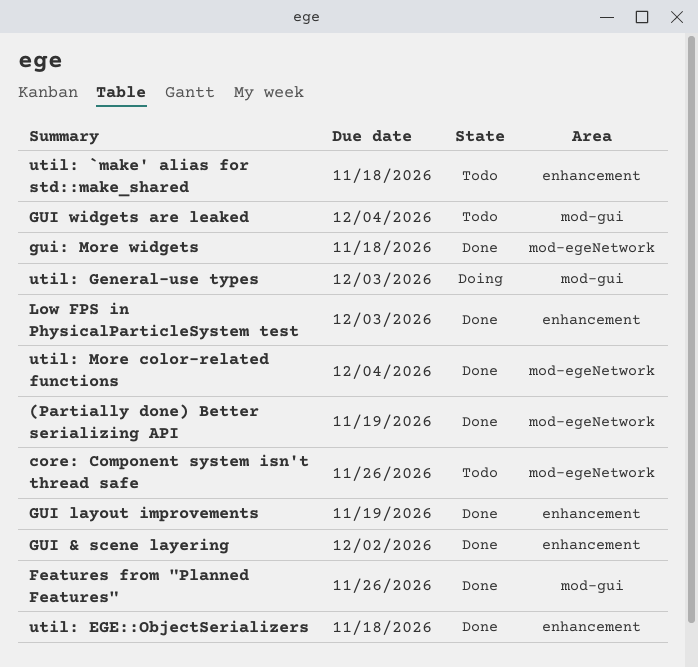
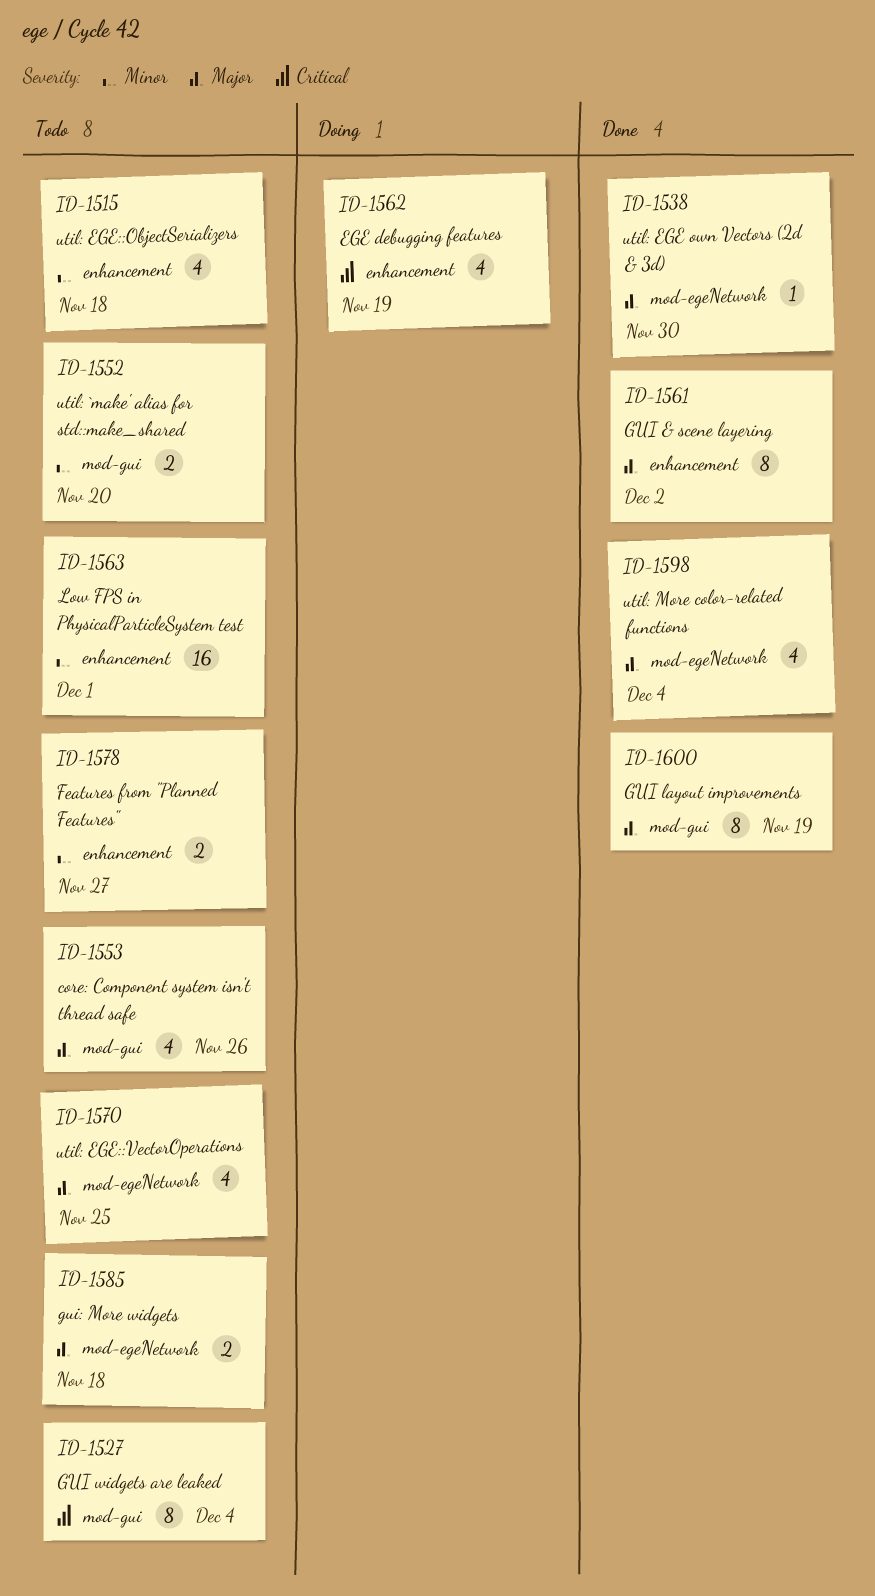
(Partially done) Better serializing API: present -> none
core: Component system isn't thread safe, label: mod-egeNetwork -> mod-gui
EGE debugging features: none -> present
Features from "Planned Features", status: Done -> Todo
Features from "Planned Features", label: mod-gui -> enhancement
Features from "Planned Features", due: Nov 26 -> Nov 27
GUI layout improvements, label: enhancement -> mod-gui
gui: More widgets, status: Done -> Todo
Low FPS in PhysicalParticleSystem test, status: Done -> Todo
Low FPS in PhysicalParticleSystem test, due: Dec 3 -> Dec 1
util: `make' alias for std::make_shared, label: enhancement -> mod-gui
util: `make' alias for std::make_shared, due: Nov 18 -> Nov 20
util: EGE own Vectors (2d & 3d): none -> present
util: EGE::ObjectSerializers, status: Done -> Todo
util: EGE::VectorOperations: none -> present
util: General-use types: present -> none

